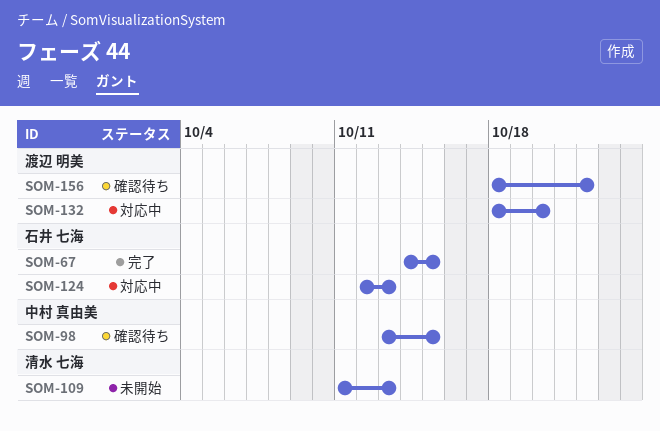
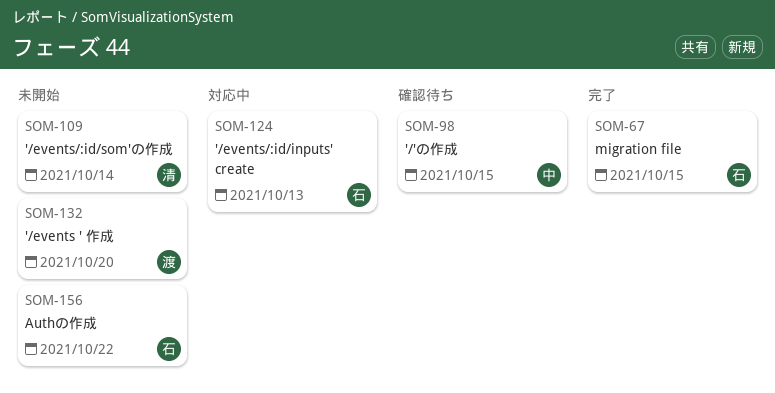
SOM-109, due: Oct 13 -> Oct 14
SOM-132, status: 対応中 -> 未開始
SOM-156, status: 確認待ち -> 未開始
SOM-156, owner: 渡辺 明美 -> 石井 七海

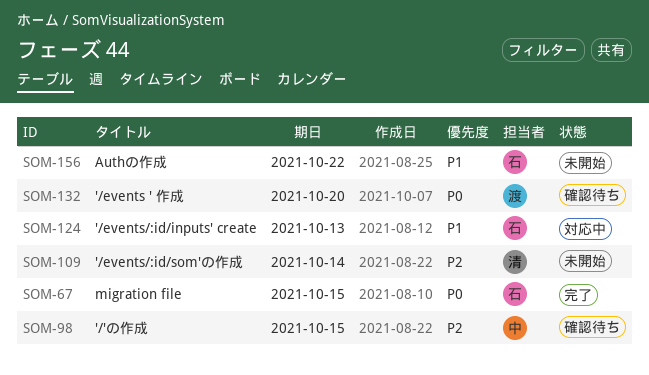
SOM-132, status: 未開始 -> 確認待ち

